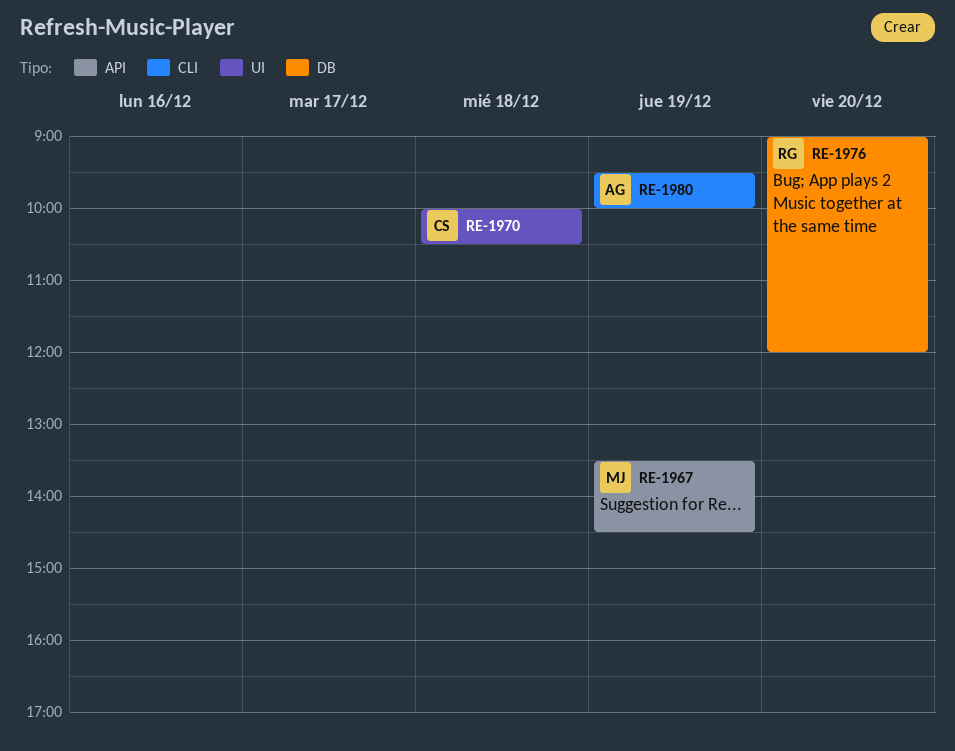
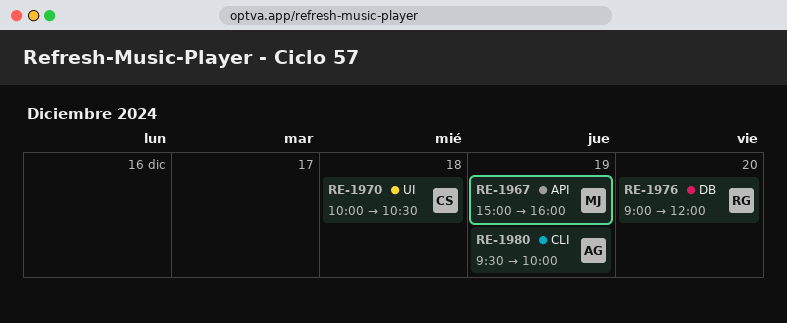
RE-1967, begins: 13:30 -> 15:00
RE-1967, ends: 14:30 -> 16:00

